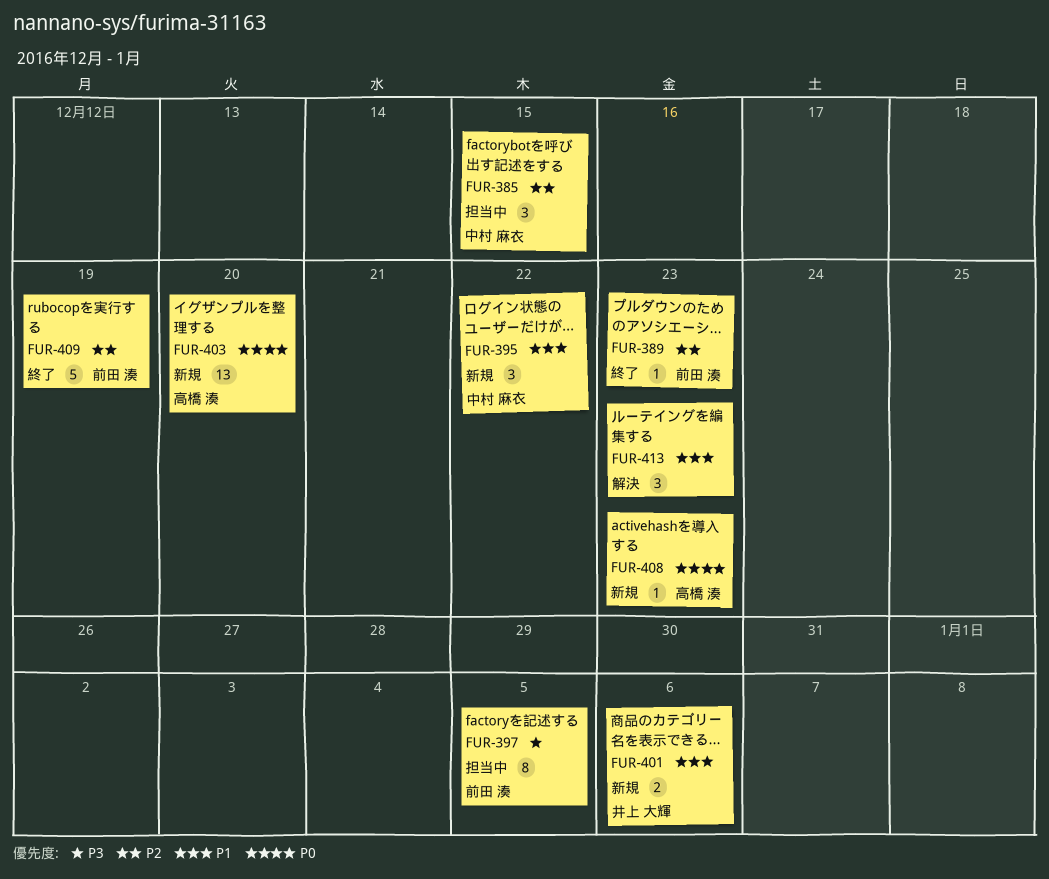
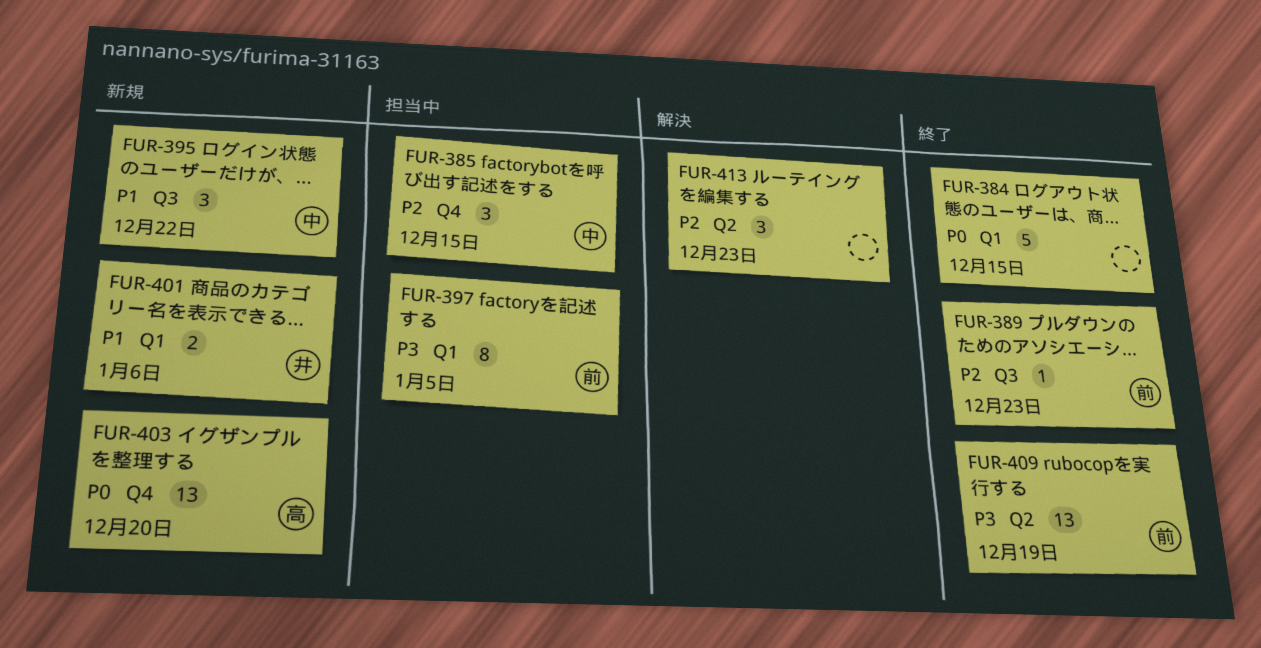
FUR-384: none -> present
FUR-408: present -> none
FUR-409, priority: P2 -> P3
FUR-409, estimate: 5 -> 13
FUR-413, priority: P1 -> P2

